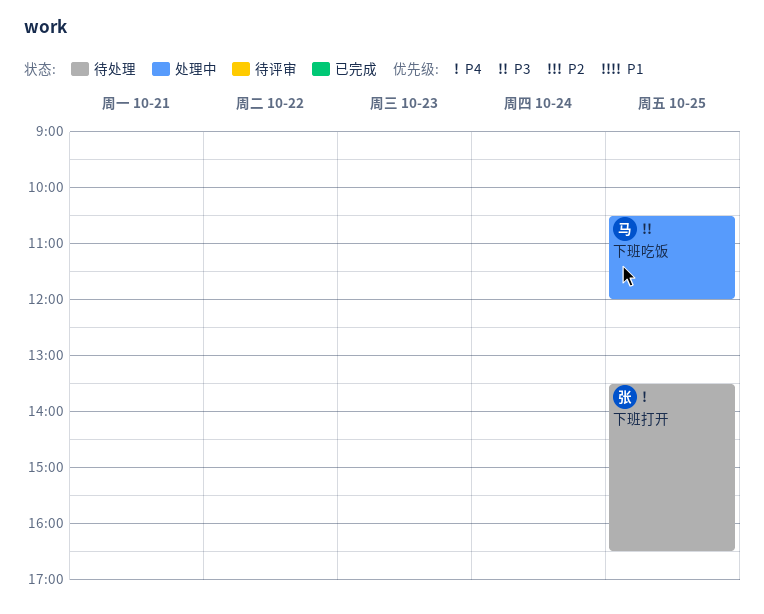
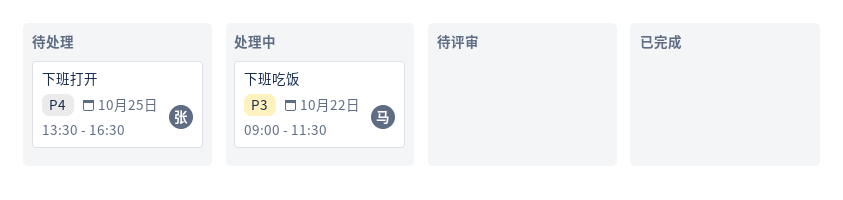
下班吃饭, day: Oct 25 -> Oct 22
下班吃饭, begins: 10:30 -> 09:00
下班吃饭, ends: 12:00 -> 11:30

